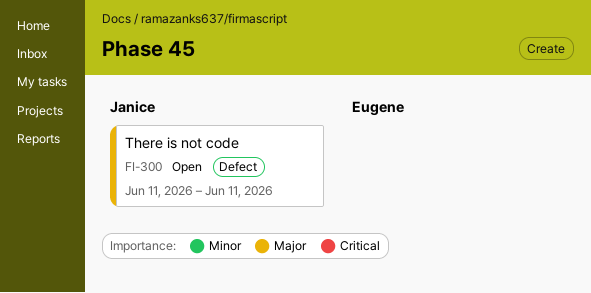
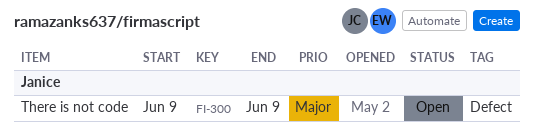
FI-300, start: Jun 11 -> Jun 9
FI-300, due: Jun 11 -> Jun 9

